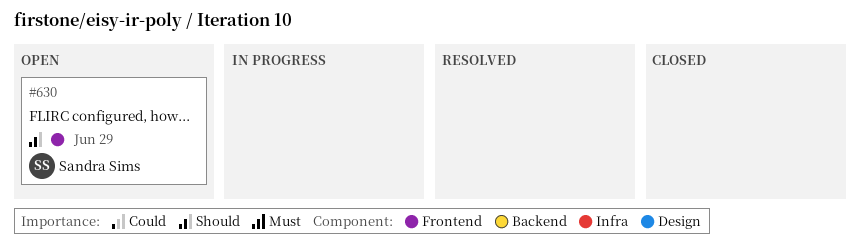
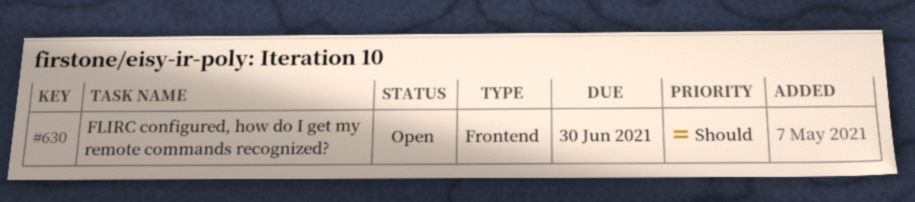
#630, due: Jun 29 -> Jun 30

